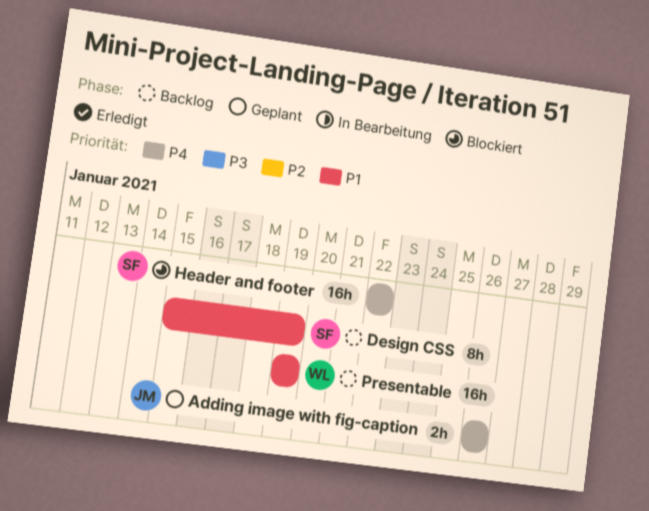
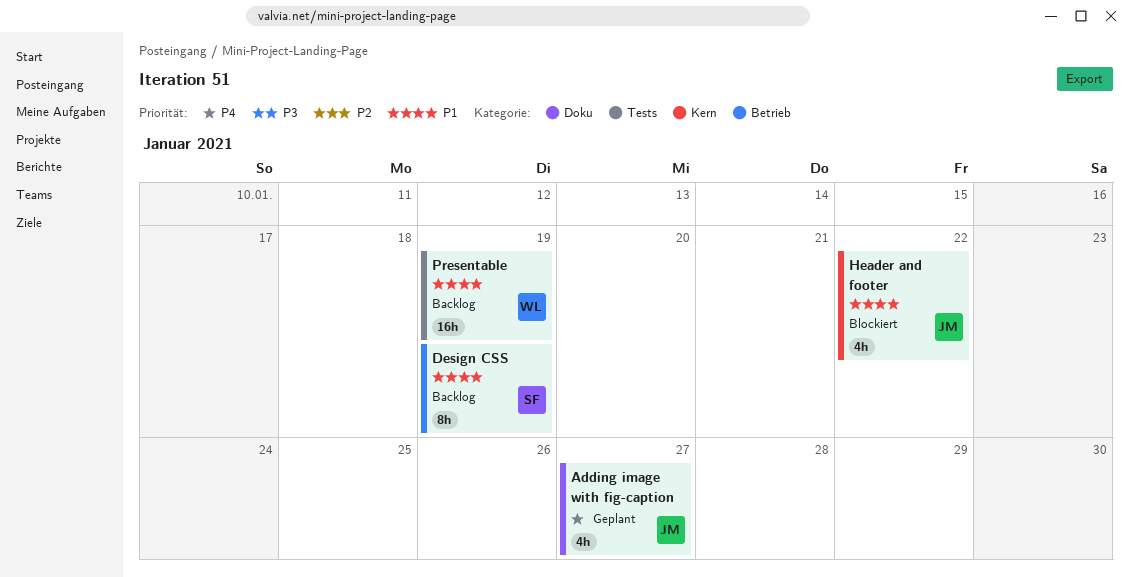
Adding image with fig-caption, estimate: 2h -> 4h
Adding image with fig-caption, due: Jan 26 -> Jan 27
Header and footer, owner: SF -> JM
Header and footer, priority: P4 -> P1
Header and footer, estimate: 16h -> 4h

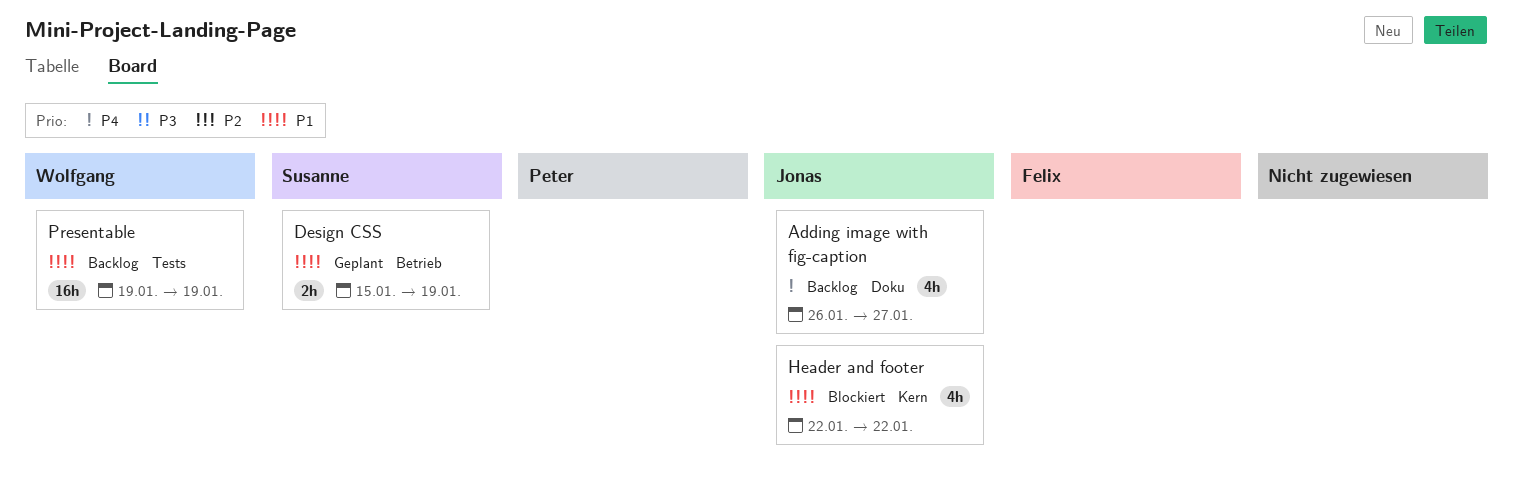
Adding image with fig-caption, status: Geplant -> Backlog
Design CSS, status: Backlog -> Geplant
Design CSS, estimate: 8h -> 2h

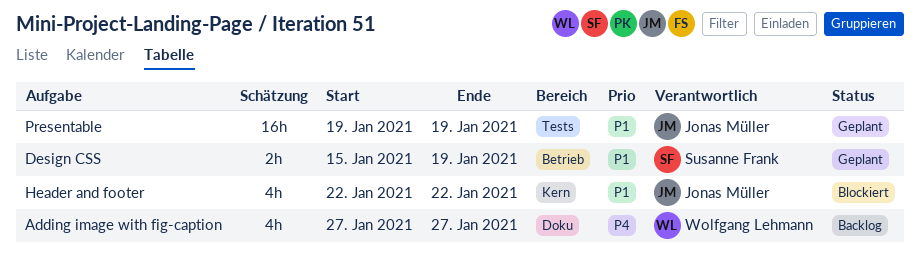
Adding image with fig-caption, owner: Jonas Müller -> Wolfgang Lehmann
Adding image with fig-caption, start: Jan 26 -> Jan 27
Presentable, status: Backlog -> Geplant
Presentable, owner: Wolfgang Lehmann -> Jonas Müller

